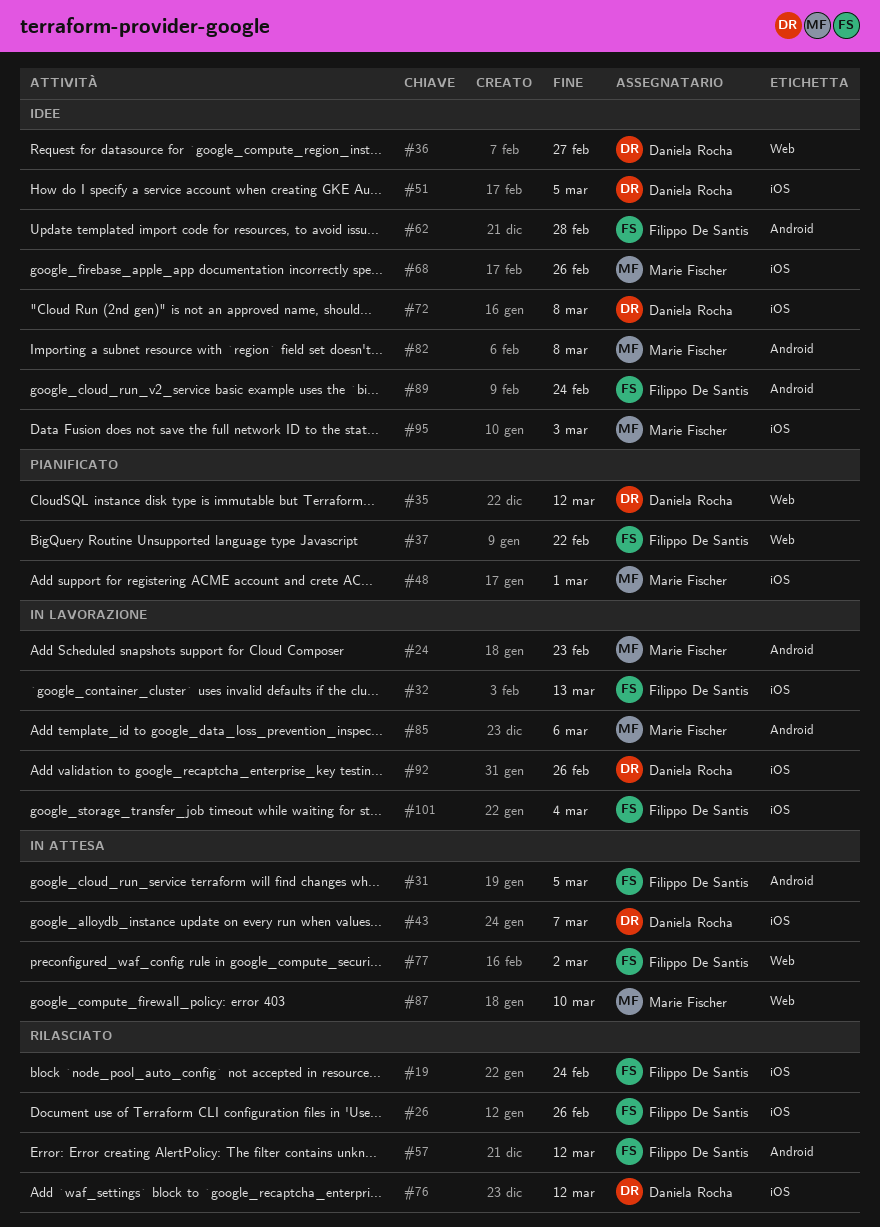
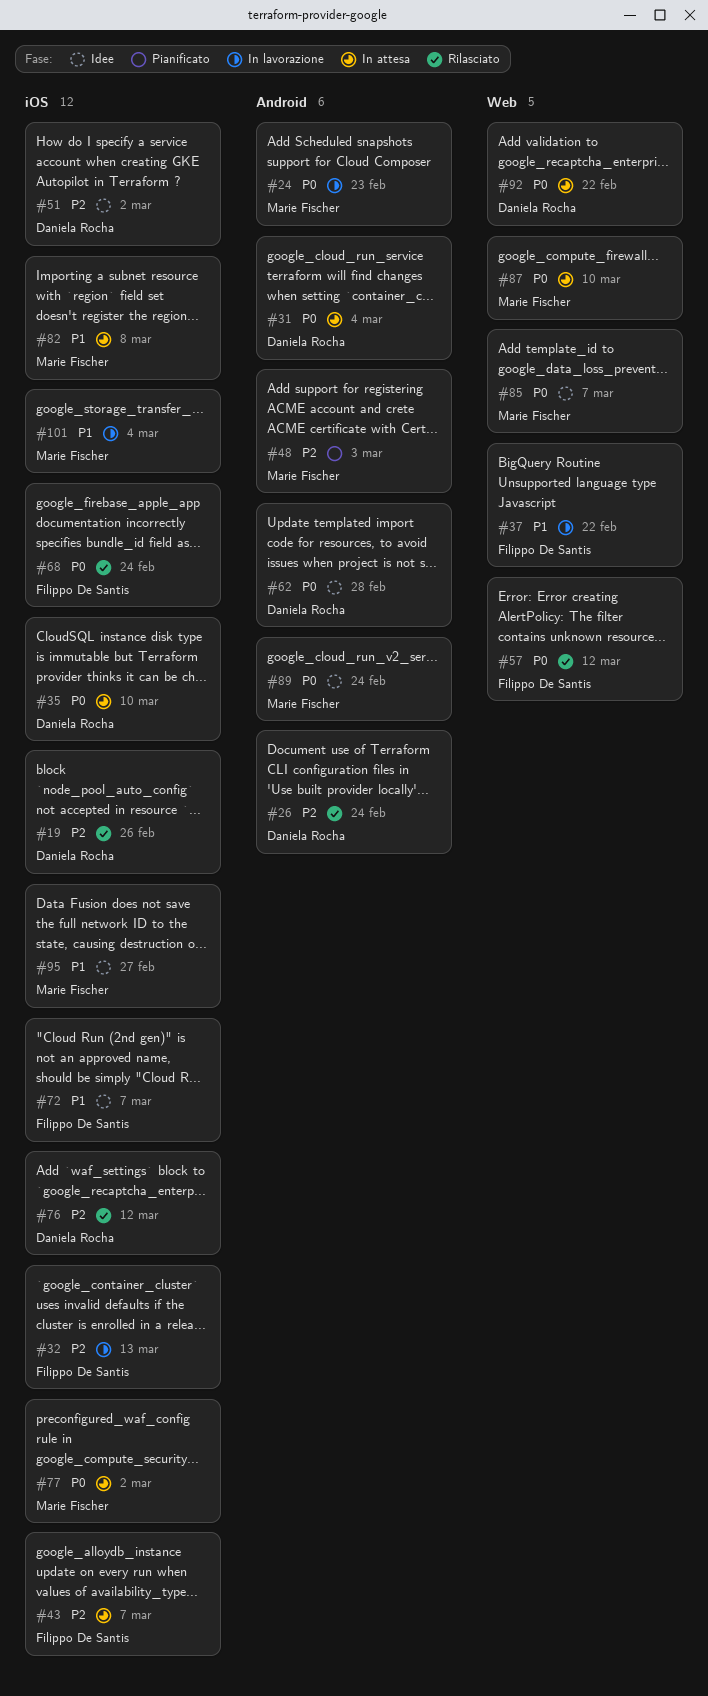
#19, owner: Filippo De Santis -> Daniela Rocha
#19, due: Feb 24 -> Feb 26
#26, owner: Filippo De Santis -> Daniela Rocha
#26, label: iOS -> Android
#26, due: Feb 26 -> Feb 24
#31, owner: Filippo De Santis -> Daniela Rocha
#31, due: Mar 5 -> Mar 4
#35, status: Pianificato -> In attesa
#35, label: Web -> iOS
#35, due: Mar 12 -> Mar 10
#36: present -> none
#37, status: Pianificato -> In lavorazione
#43, owner: Daniela Rocha -> Filippo De Santis
#48, label: iOS -> Android
#48, due: Mar 1 -> Mar 3
#51, due: Mar 5 -> Mar 2
#57, label: Android -> Web
#62, owner: Filippo De Santis -> Daniela Rocha
#68, status: Idee -> Rilasciato
#68, owner: Marie Fischer -> Filippo De Santis
#68, due: Feb 26 -> Feb 24
#72, owner: Daniela Rocha -> Filippo De Santis
#72, due: Mar 8 -> Mar 7
#77, owner: Filippo De Santis -> Marie Fischer
#77, label: Web -> iOS
#82, status: Idee -> In attesa
#82, label: Android -> iOS
#85, status: In lavorazione -> Idee
#85, label: Android -> Web
#85, due: Mar 6 -> Mar 7
#89, owner: Filippo De Santis -> Marie Fischer
#92, status: In lavorazione -> In attesa
#92, label: iOS -> Web
#92, due: Feb 26 -> Feb 22
#95, due: Mar 3 -> Feb 27
#101, owner: Filippo De Santis -> Marie Fischer

